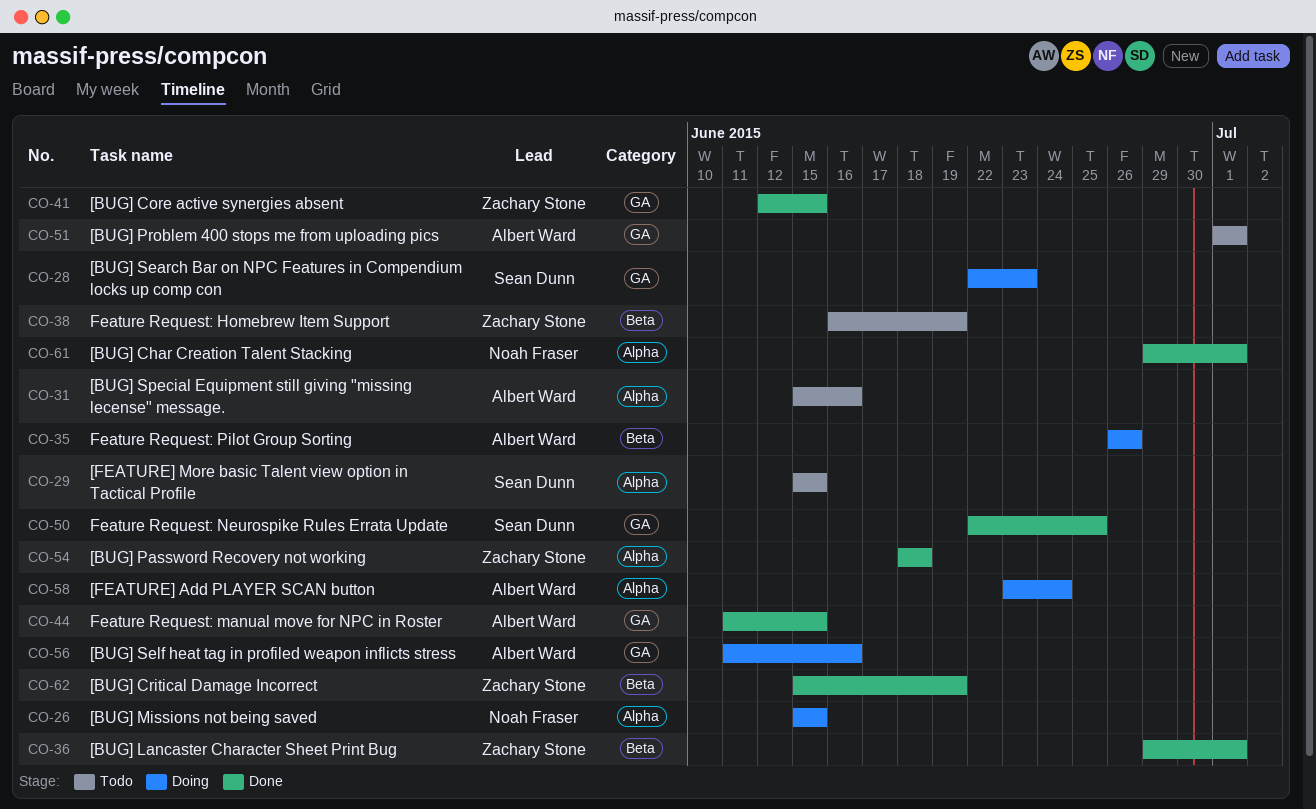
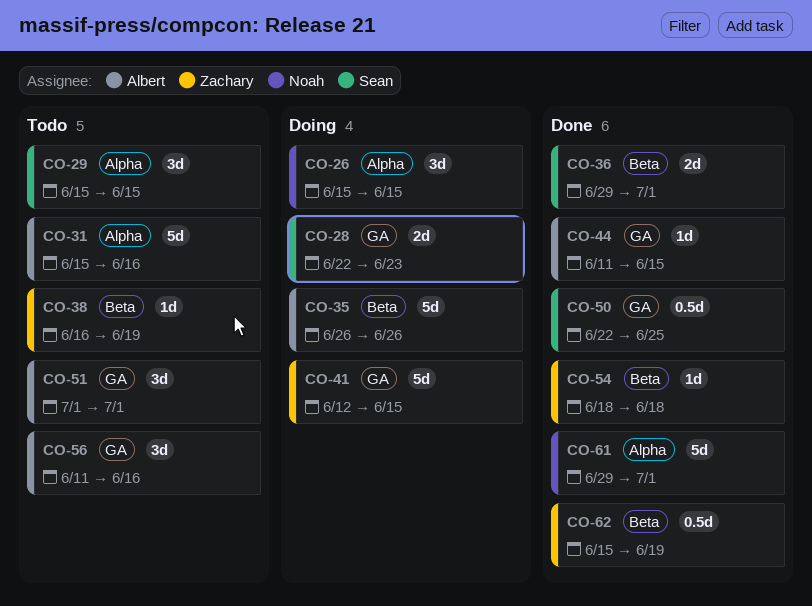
CO-36, owner: Zachary Stone -> Sean Dunn
CO-41, status: Done -> Doing
CO-54, label: Alpha -> Beta
CO-56, status: Doing -> Todo
CO-58: present -> none

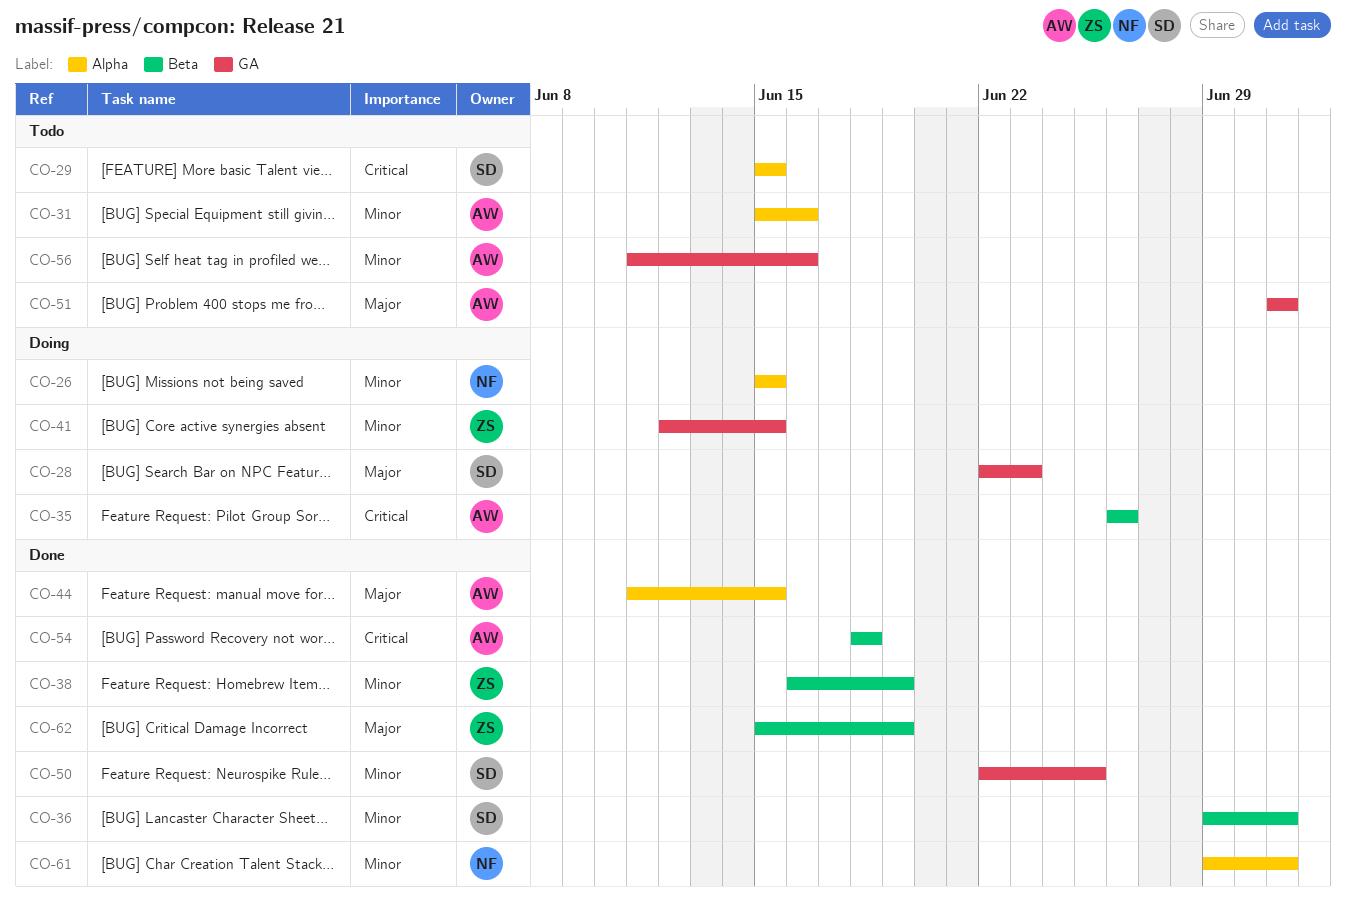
CO-38, status: Todo -> Done
CO-44, label: GA -> Alpha
CO-54, owner: Zachary -> Albert

